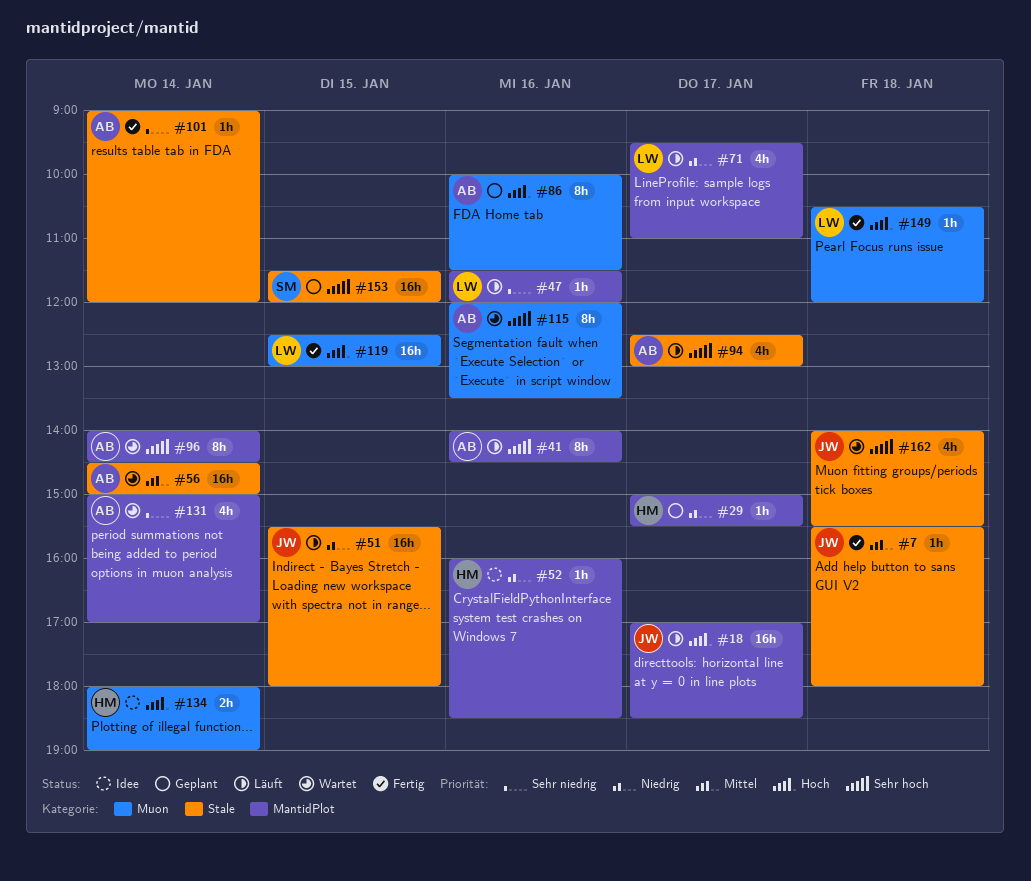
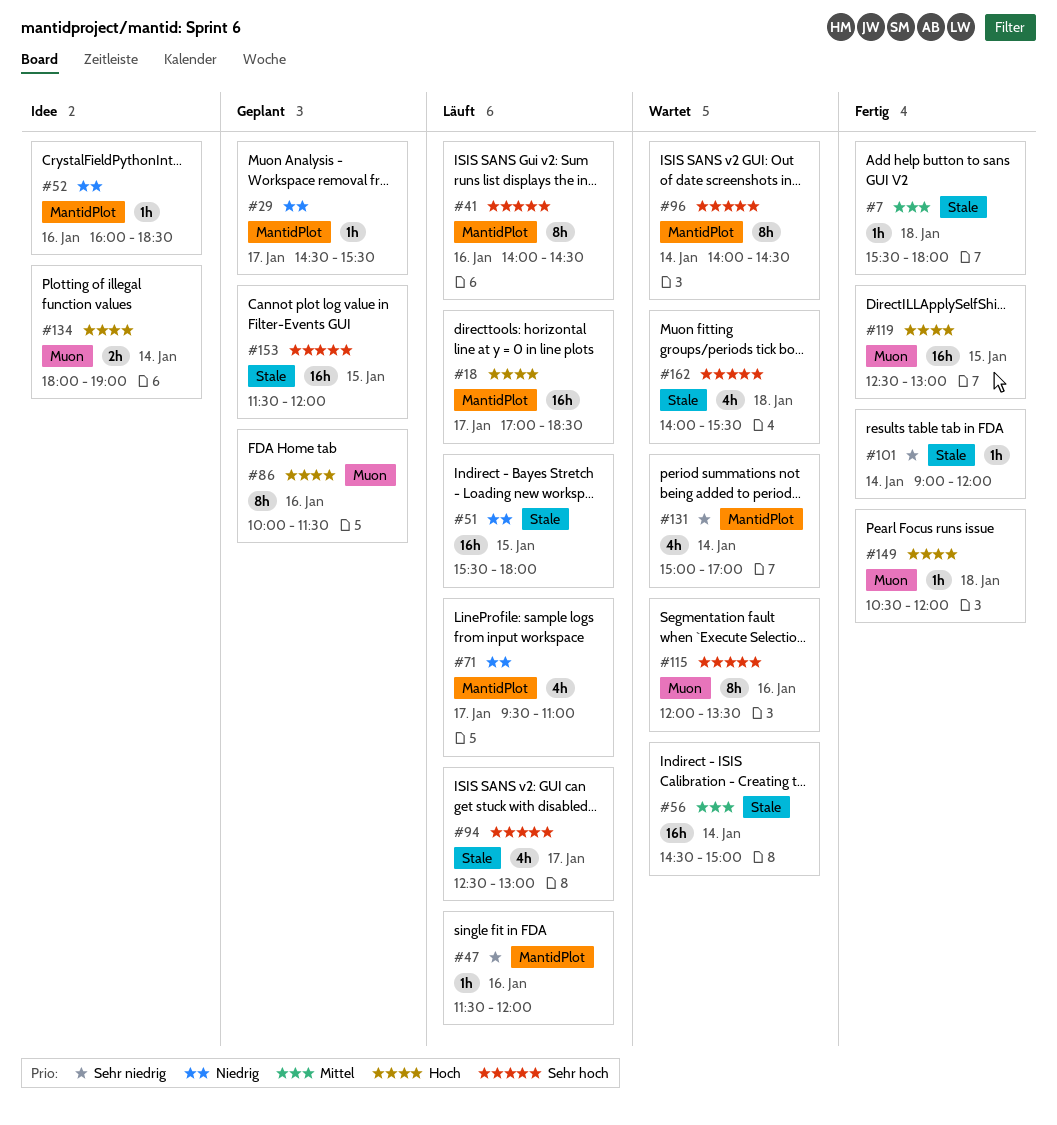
#29, begins: 15:00 -> 14:30

